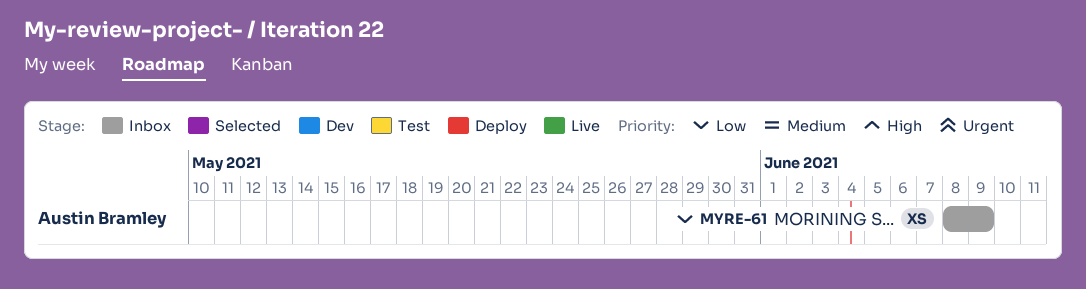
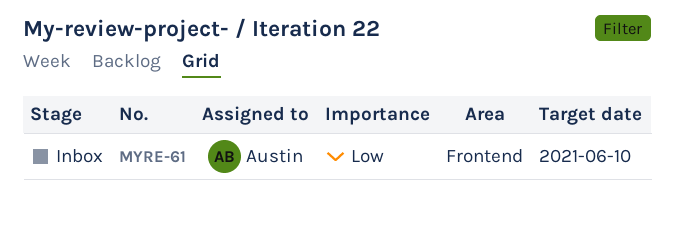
MYRE-61, due: Jun 9 -> Jun 10

